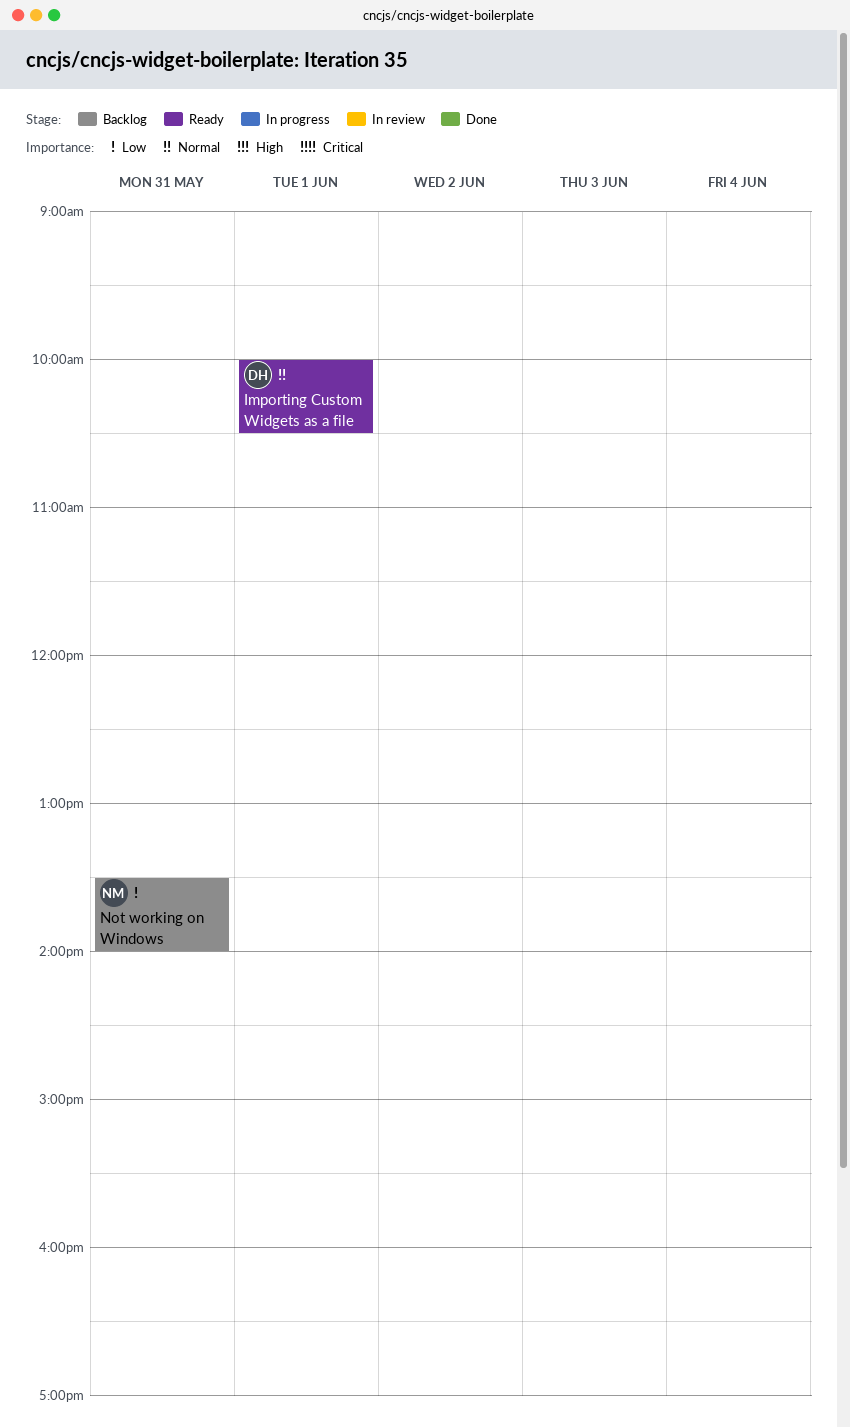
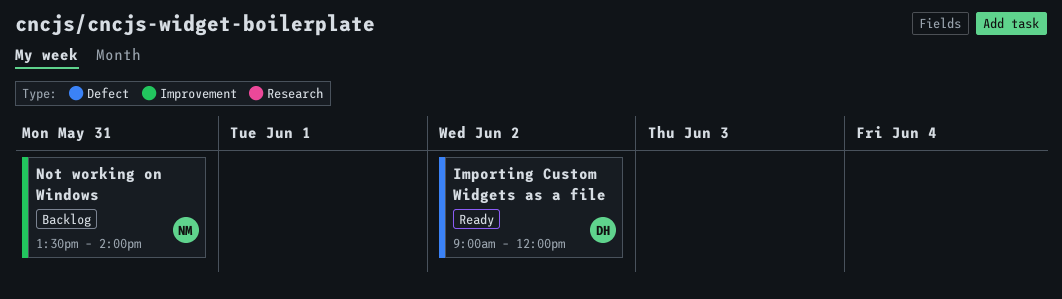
Importing Custom Widgets as a file, day: Jun 1 -> Jun 2
Importing Custom Widgets as a file, begins: 10:00 -> 09:00
Importing Custom Widgets as a file, ends: 10:30 -> 12:00

